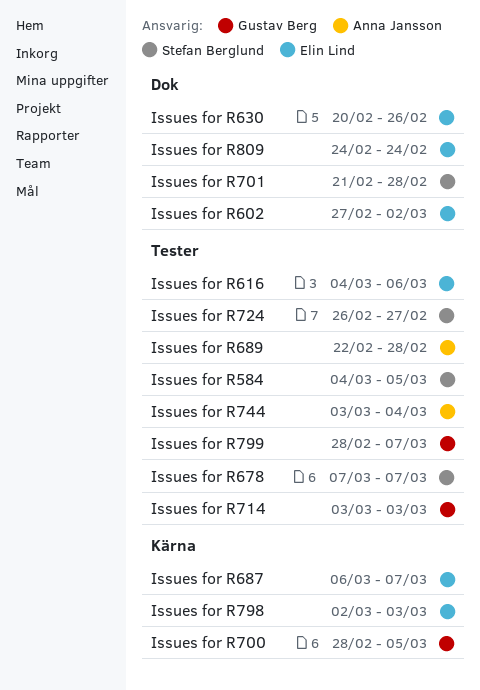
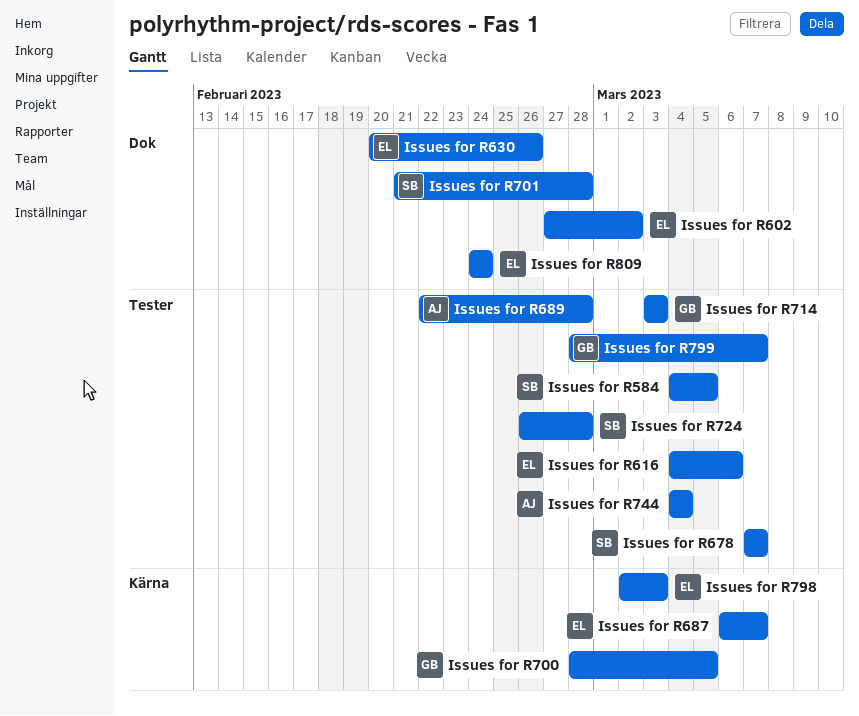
Issues for R724, due: Feb 27 -> Feb 28
Issues for R744, start: Mar 3 -> Mar 4

